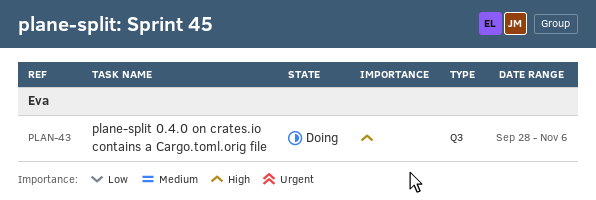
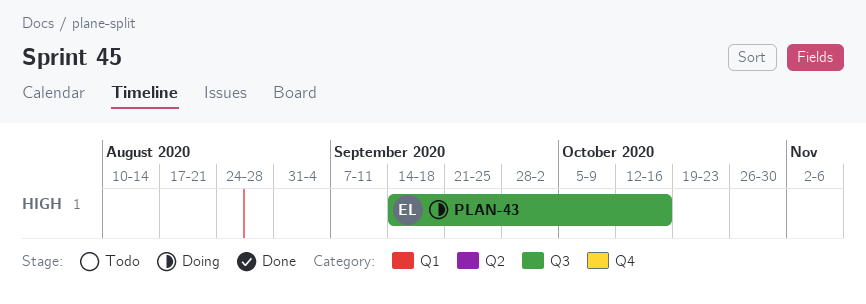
PLAN-43, start: Sep 28 -> Sep 14
PLAN-43, due: Nov 6 -> Oct 16

